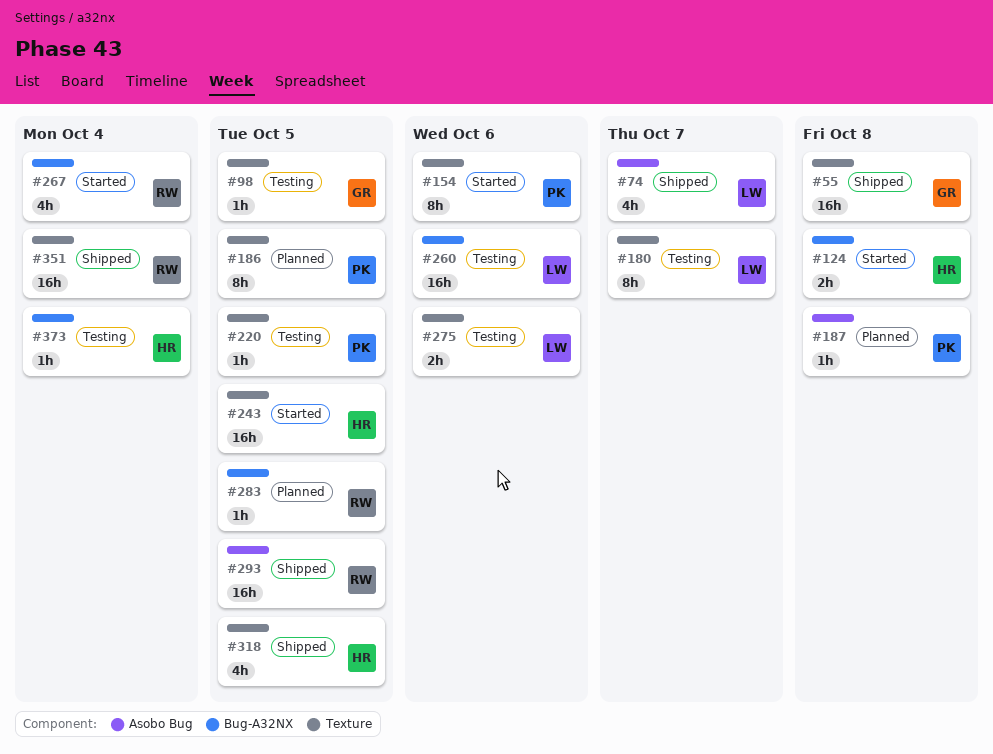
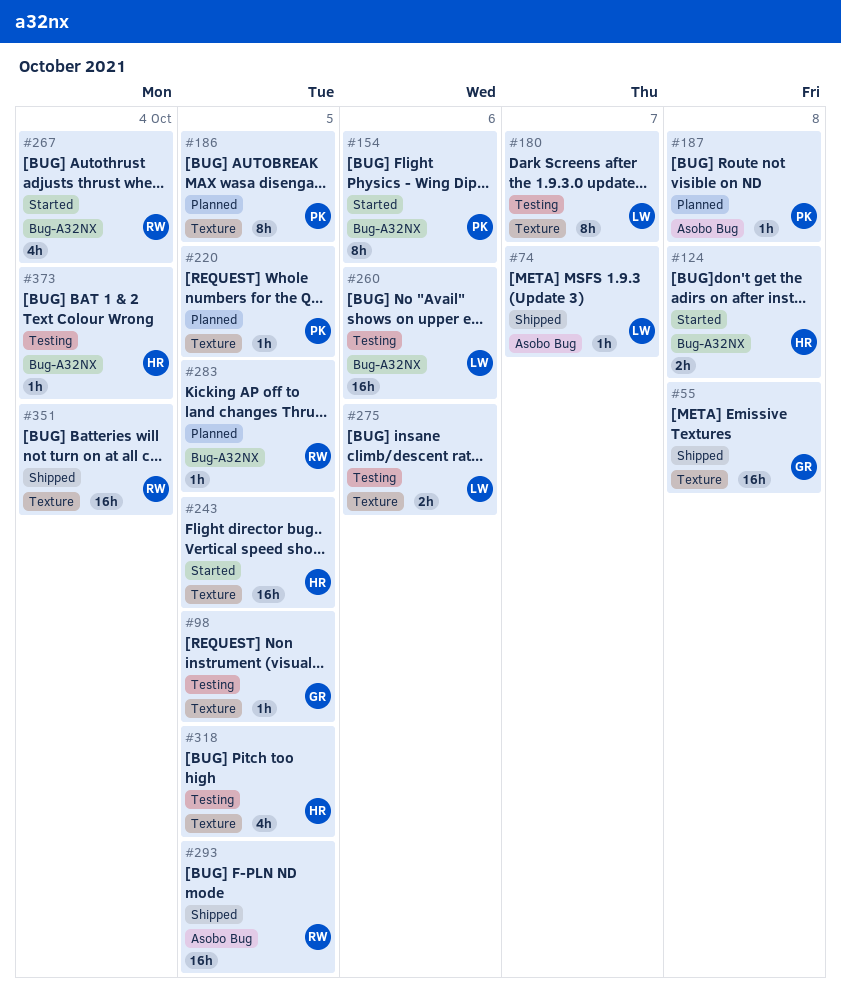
#74, estimate: 4h -> 1h
#154, label: Texture -> Bug-A32NX
#220, status: Testing -> Planned
#318, status: Shipped -> Testing

